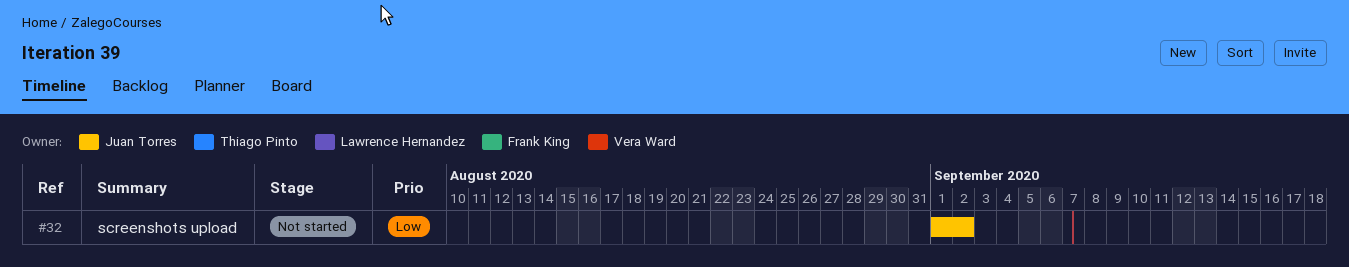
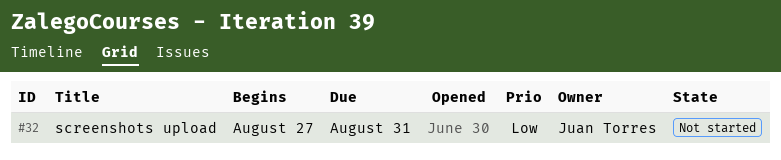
#32, start: Sep 1 -> Aug 27
#32, due: Sep 2 -> Aug 31

